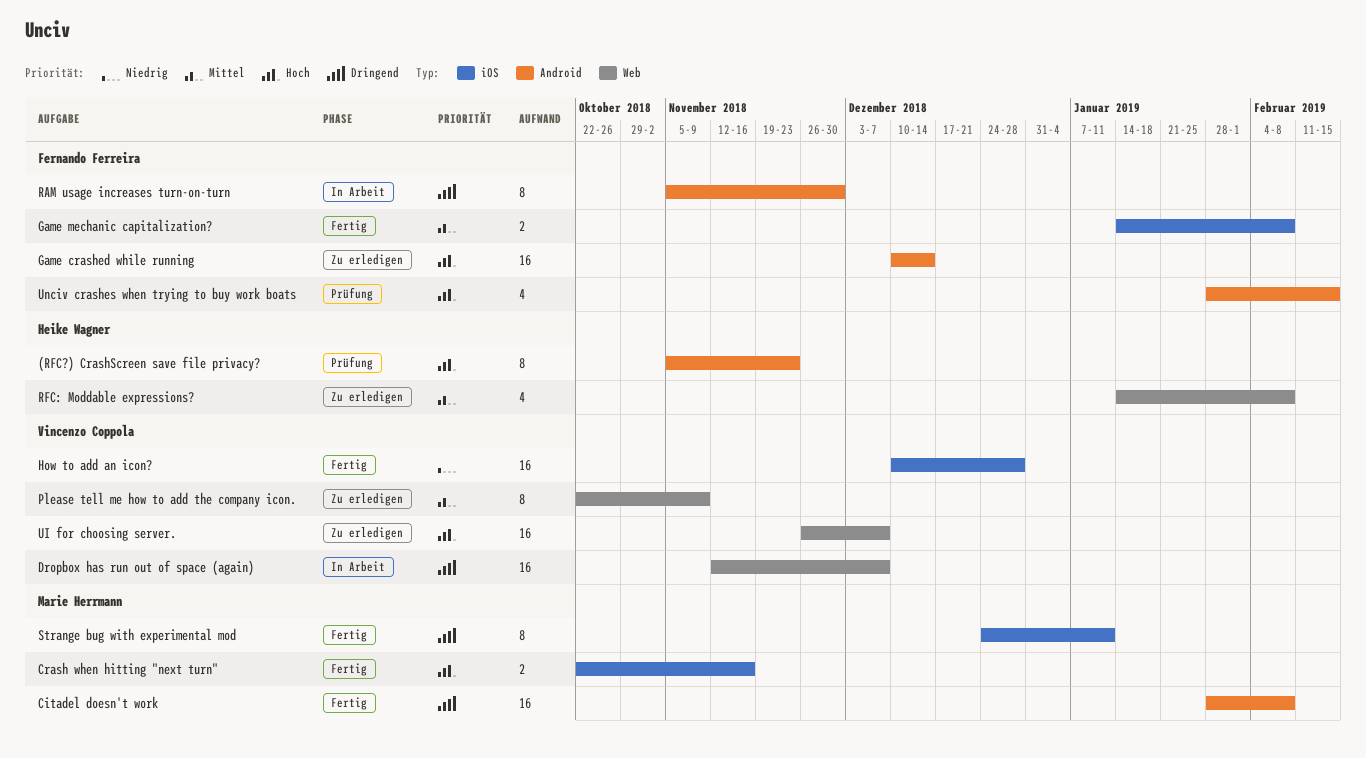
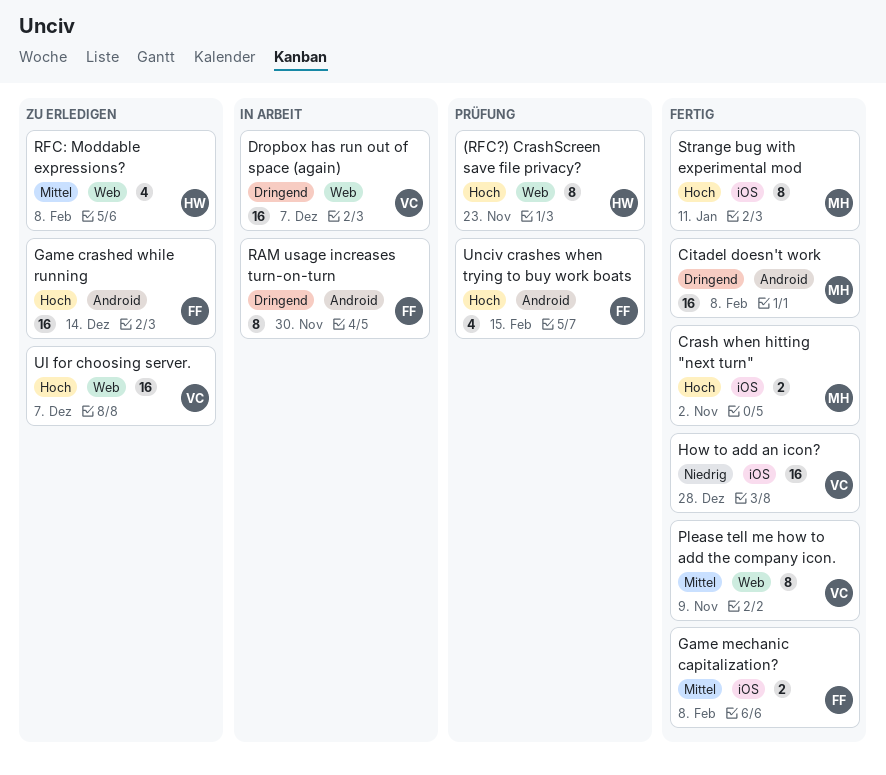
(RFC?) CrashScreen save file privacy?, label: Android -> Web
Crash when hitting "next turn", due: Nov 16 -> Nov 2
Please tell me how to add the company icon., status: Zu erledigen -> Fertig
Strange bug with experimental mod, priority: Dringend -> Hoch

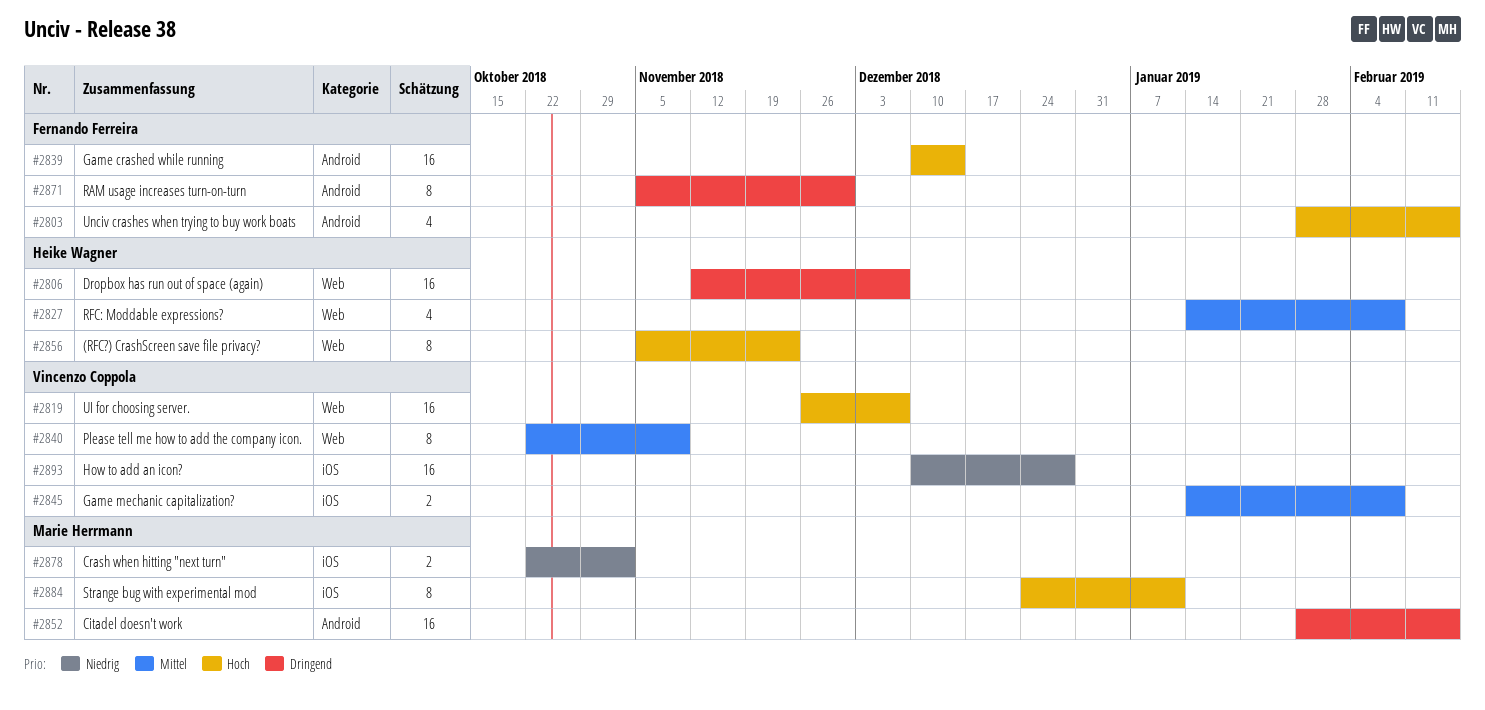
Citadel doesn't work, due: Feb 8 -> Feb 15
Crash when hitting "next turn", priority: Hoch -> Niedrig
Dropbox has run out of space (again), owner: Vincenzo Coppola -> Heike Wagner
Game mechanic capitalization?, owner: Fernando Ferreira -> Vincenzo Coppola

